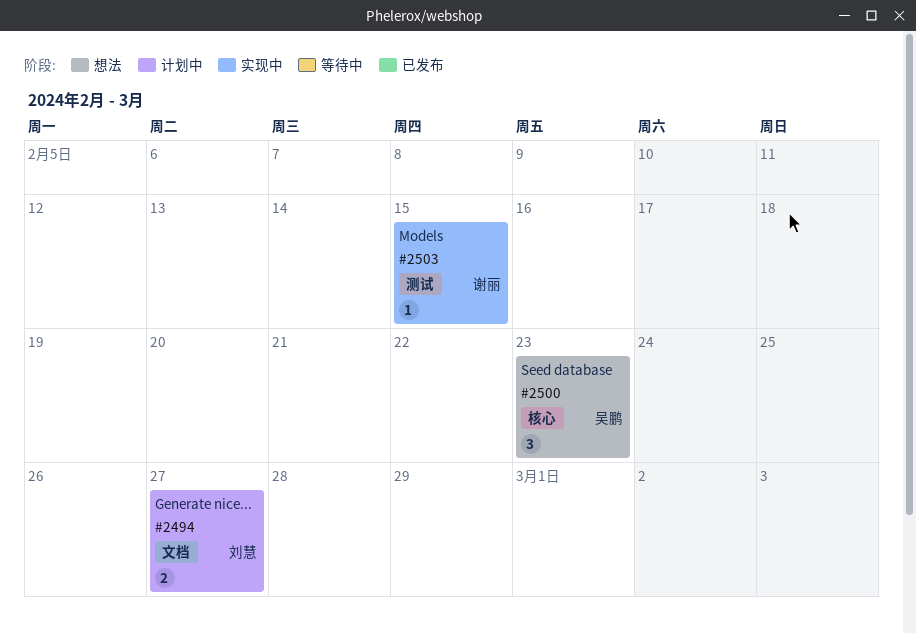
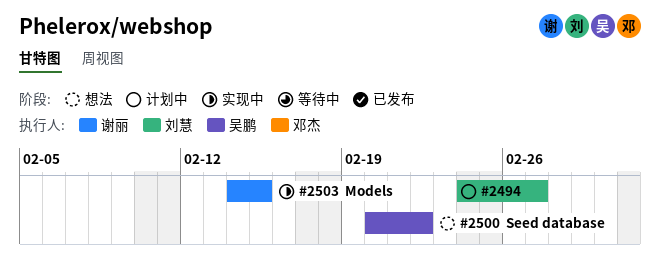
#2500, due: Feb 23 -> Feb 22

